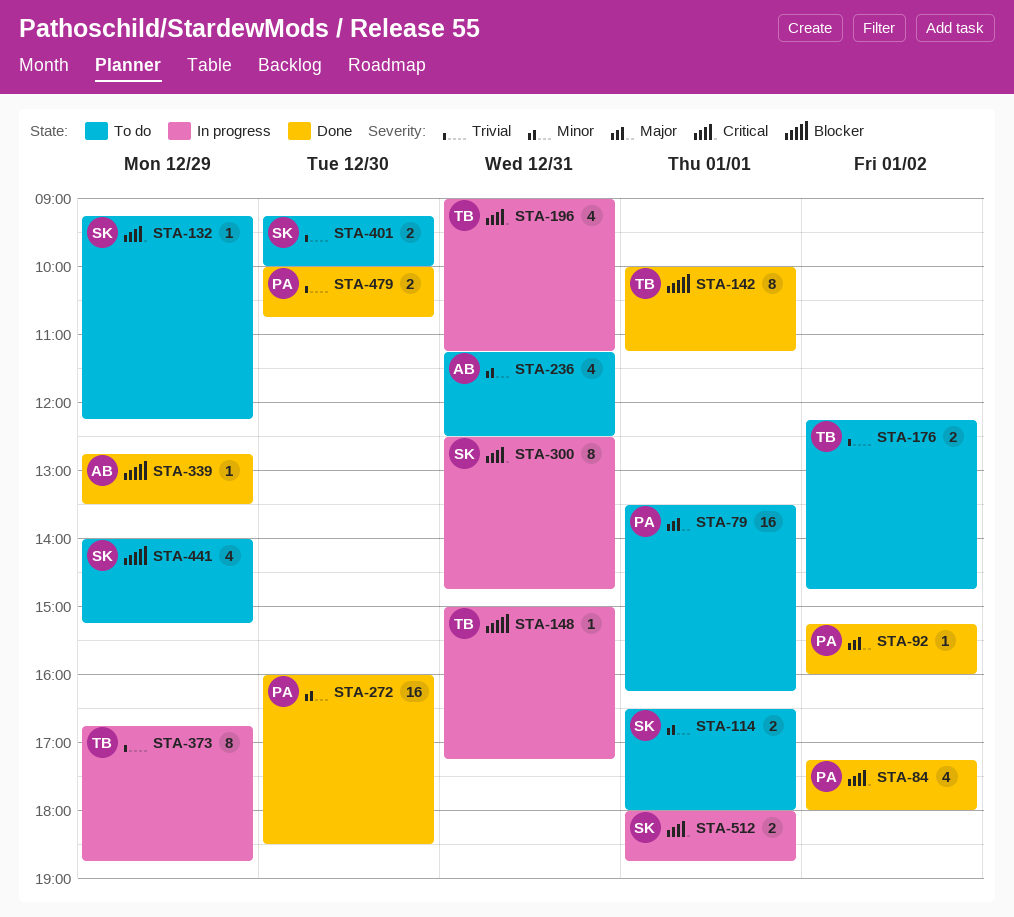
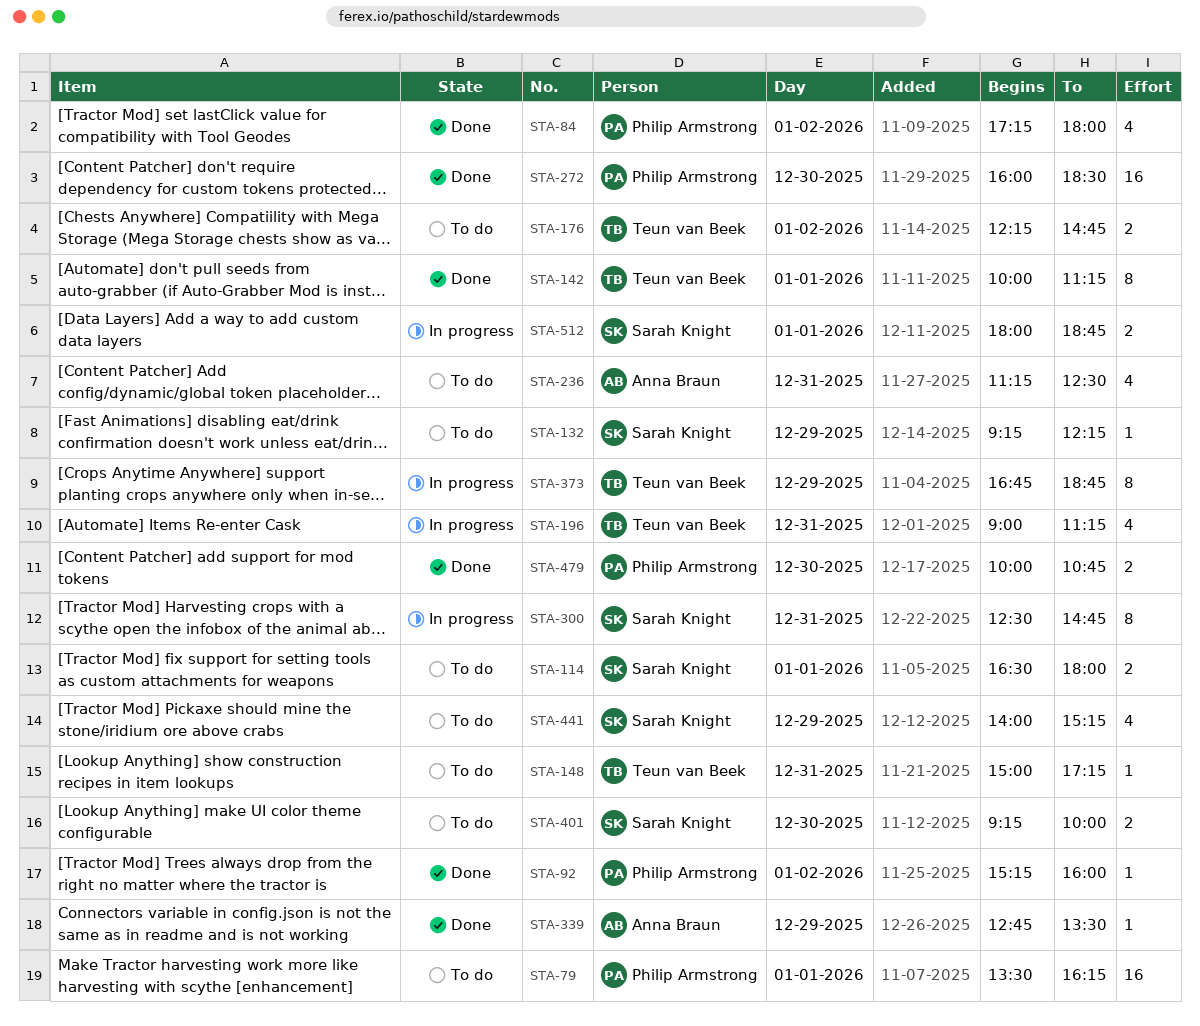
STA-148, status: In progress -> To do

